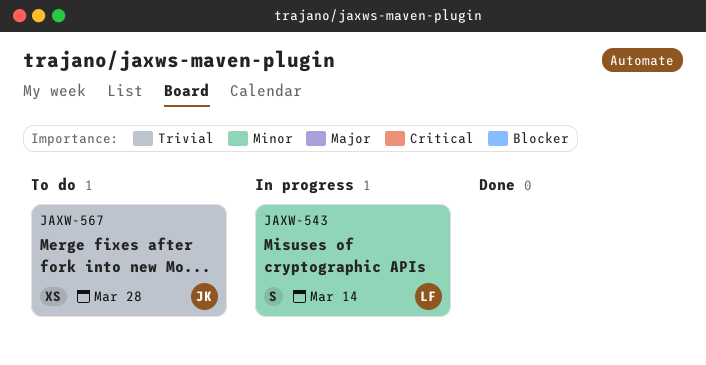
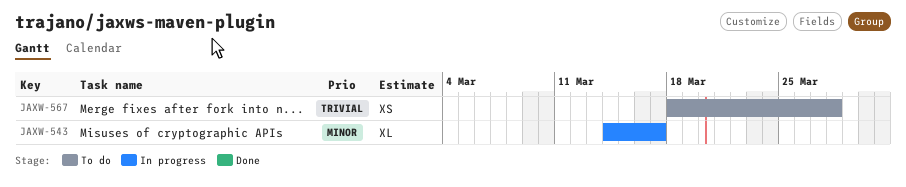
JAXW-543, estimate: S -> XL
JAXW-543, due: Mar 14 -> Mar 17

